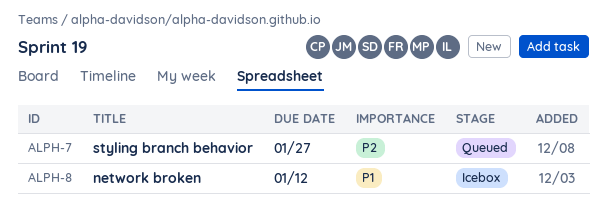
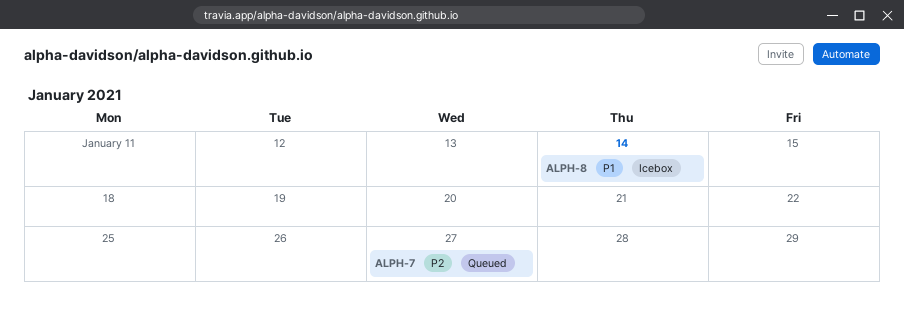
ALPH-8, due: Jan 12 -> Jan 14

